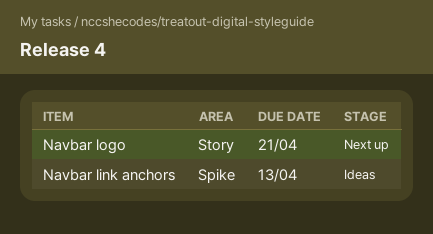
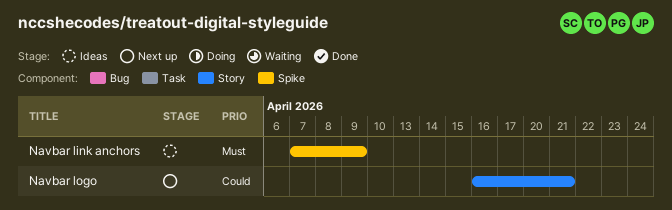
Navbar link anchors, due: Apr 13 -> Apr 9

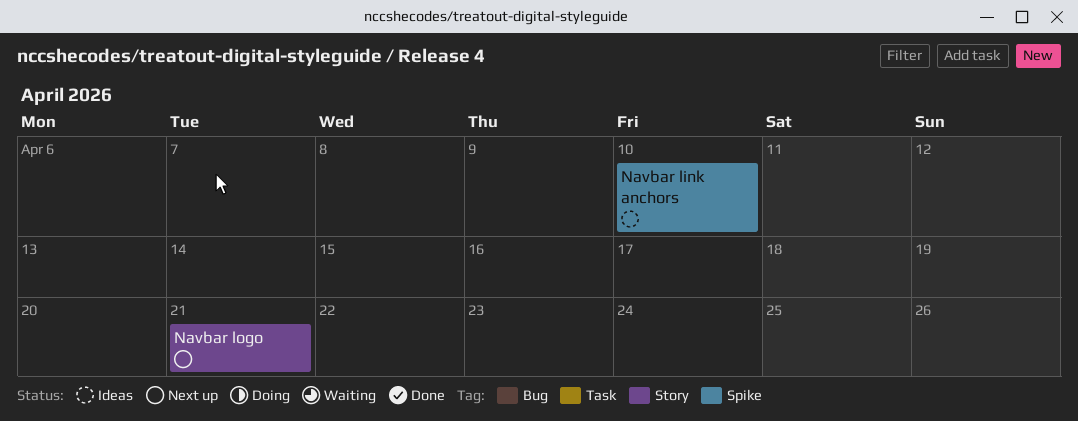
Navbar link anchors, due: Apr 9 -> Apr 10

